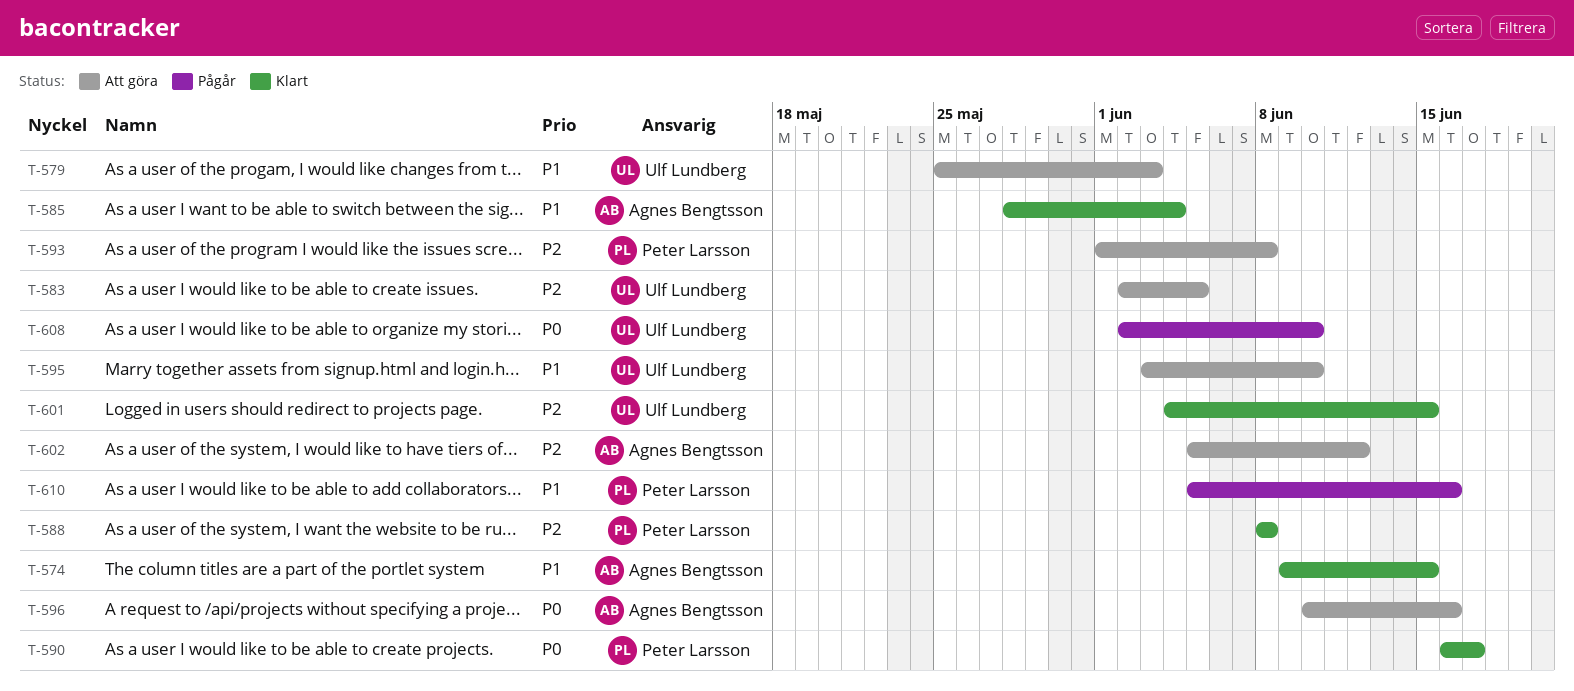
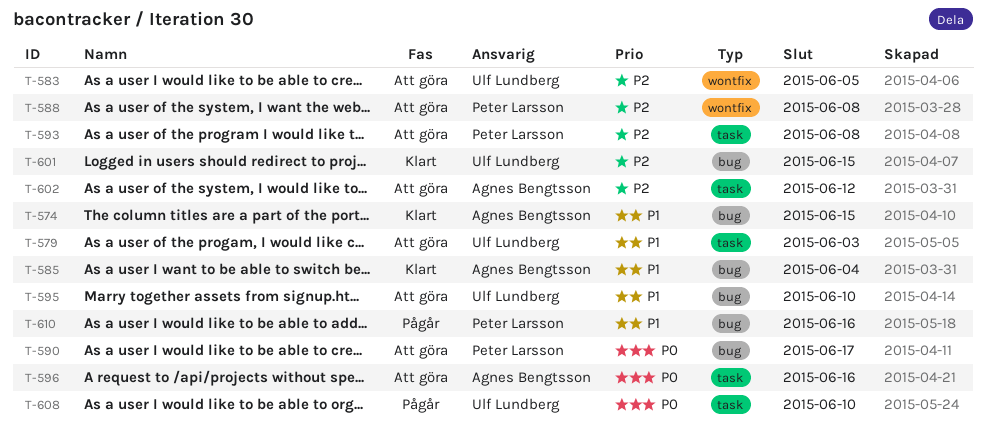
T-588, status: Klart -> Att göra
T-590, status: Klart -> Att göra

